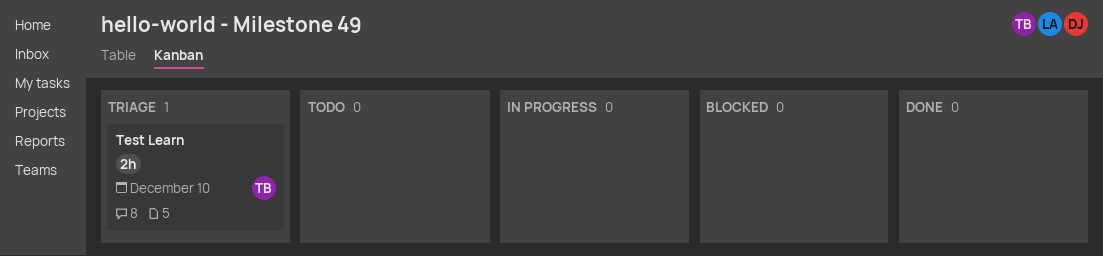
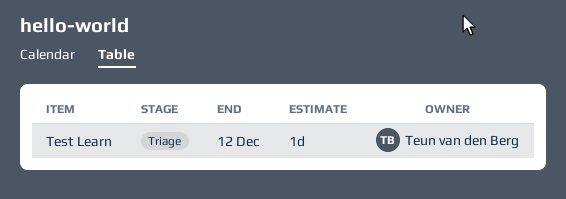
Test Learn, estimate: 2h -> 1d
Test Learn, due: Dec 10 -> Dec 12

